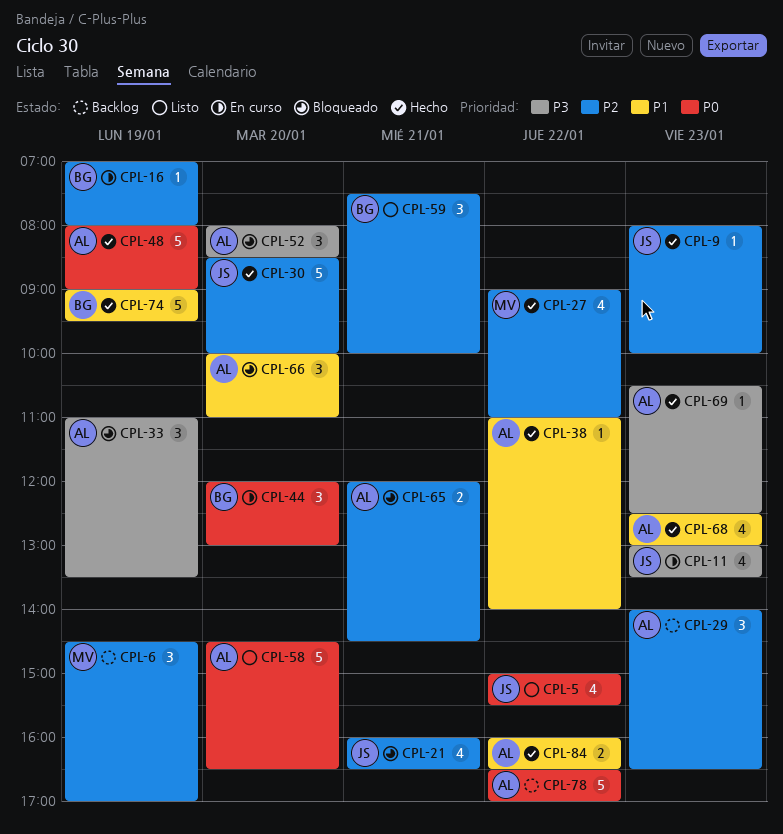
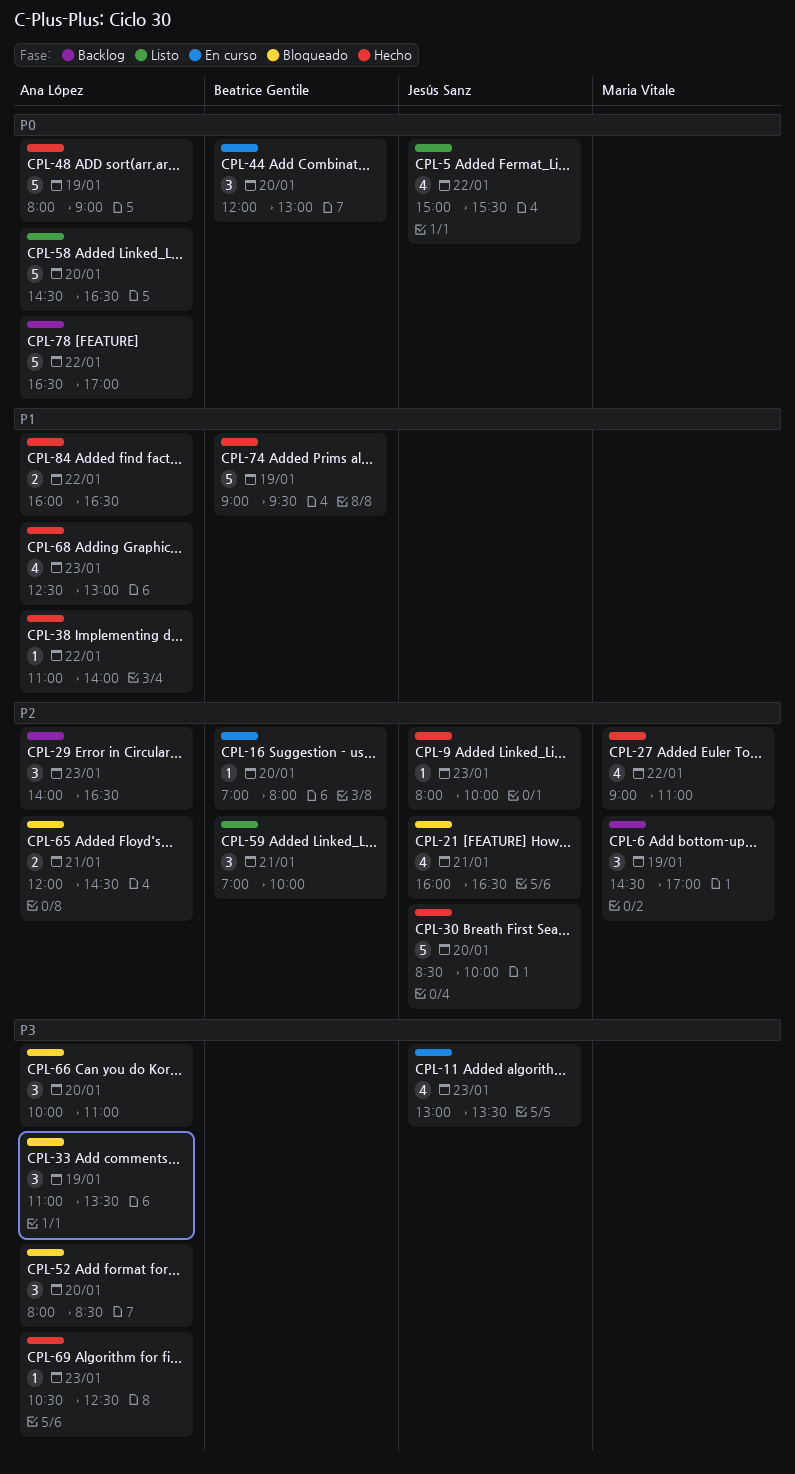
CPL-16, day: Jan 19 -> Jan 20
CPL-59, begins: 07:30 -> 07:00
CPL-66, priority: P1 -> P3

